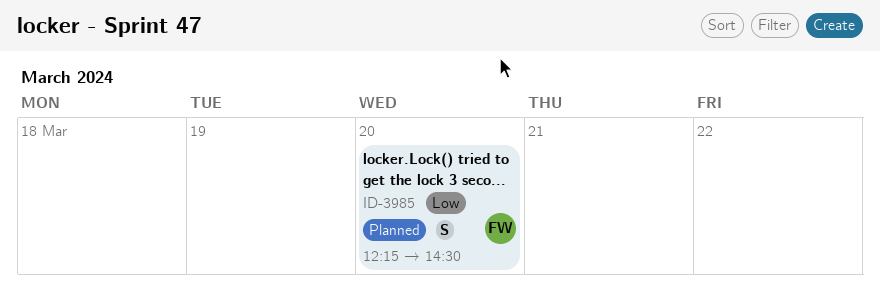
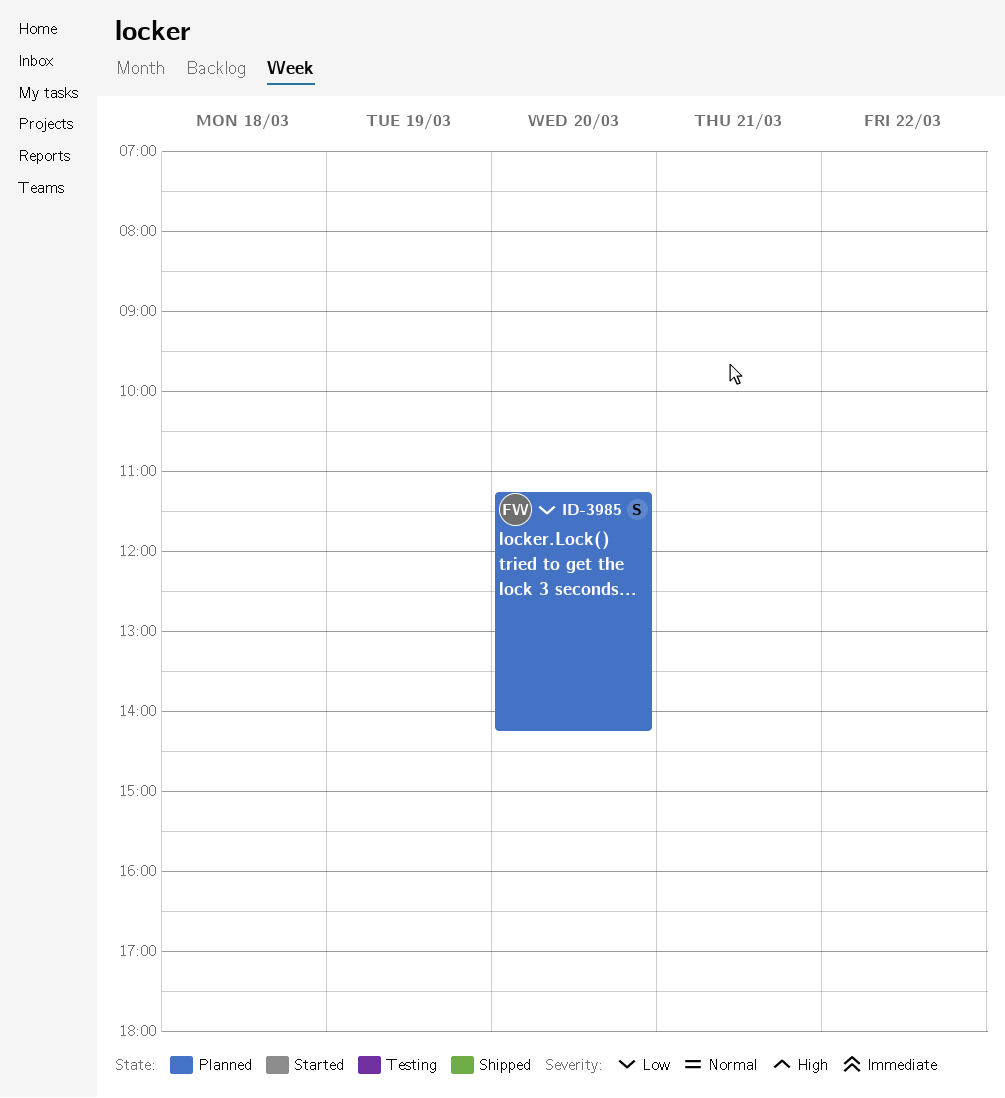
ID-3985, begins: 12:15 -> 11:15
ID-3985, ends: 14:30 -> 14:15

